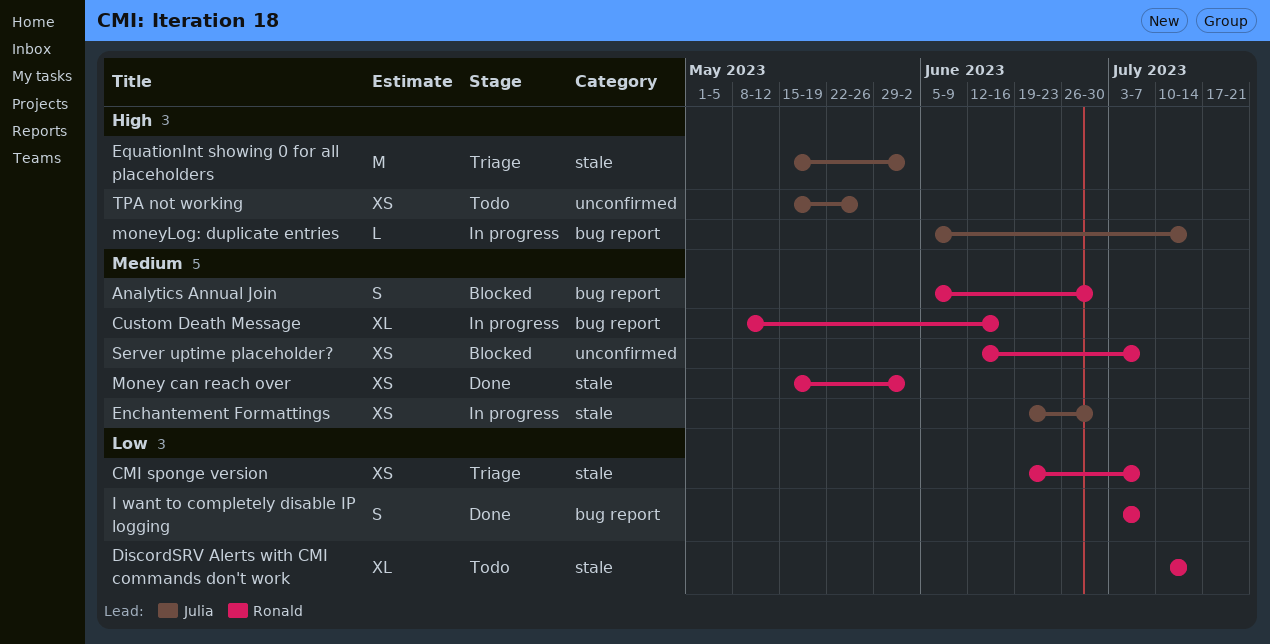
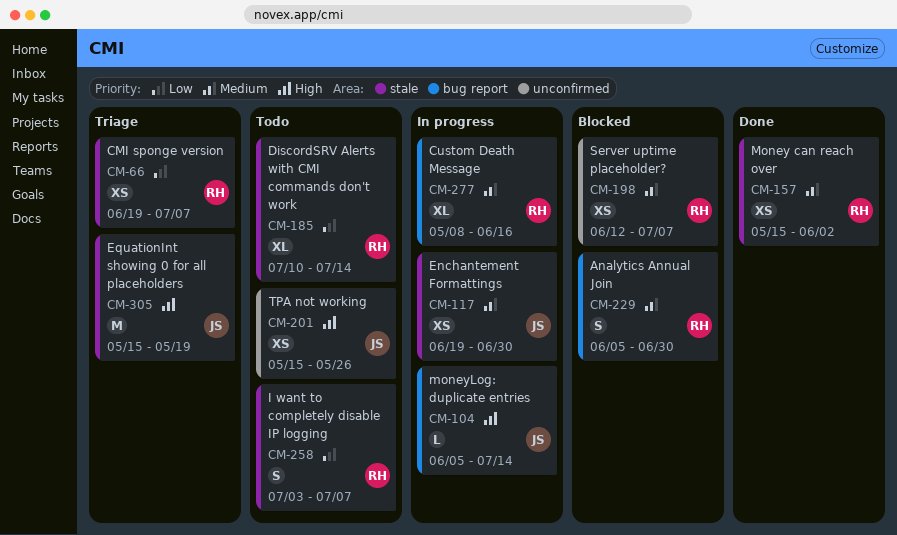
EquationInt showing 0 for all placeholders, due: Jun 2 -> May 19
I want to completely disable IP logging, status: Done -> Todo
I want to completely disable IP logging, label: bug report -> stale

